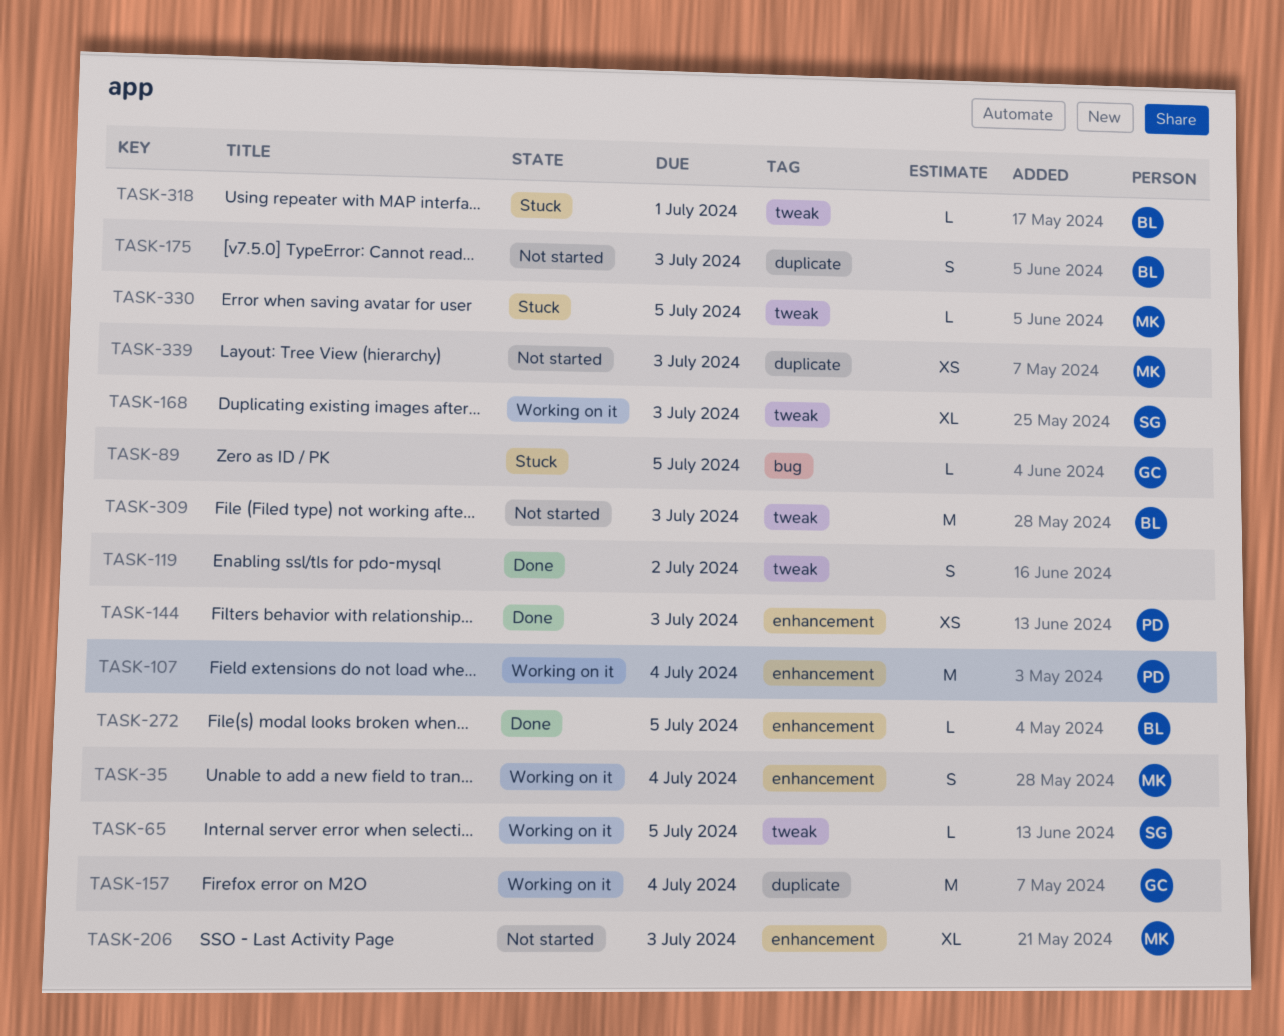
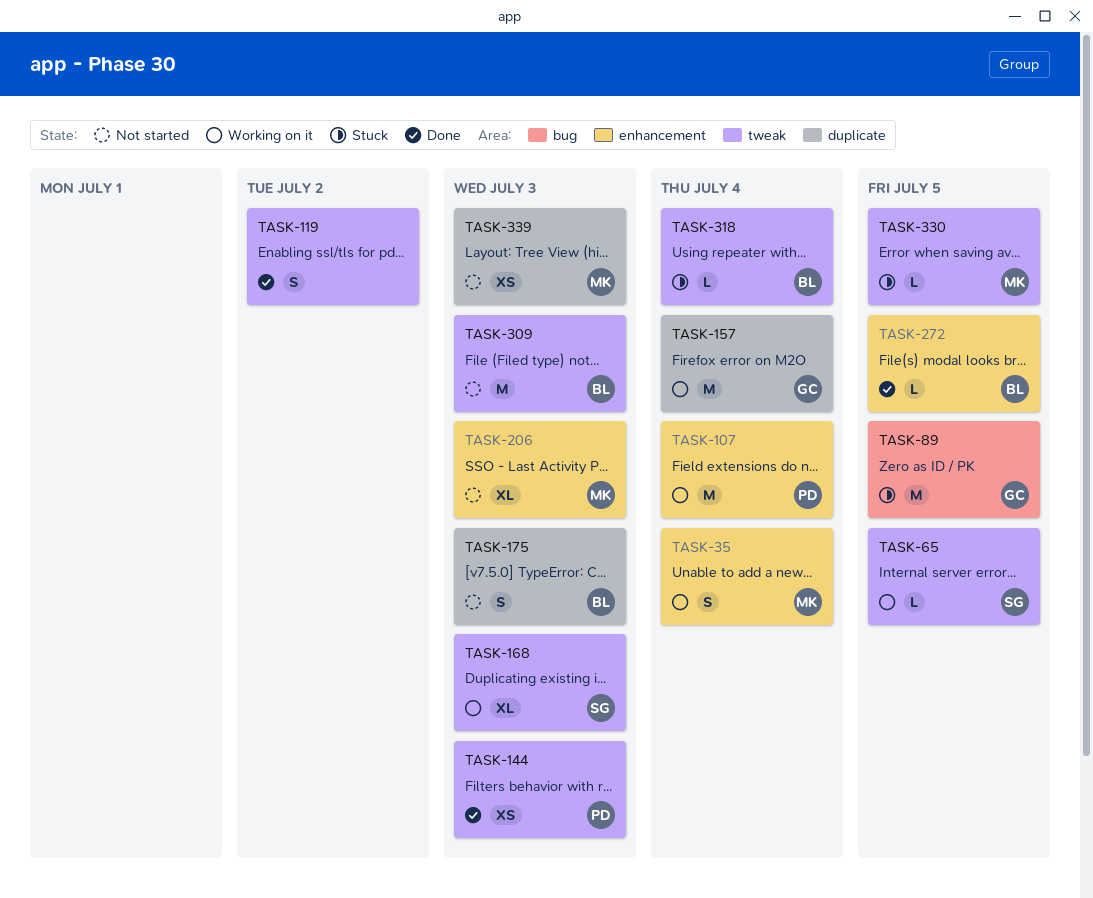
TASK-89, estimate: L -> M
TASK-144, label: enhancement -> tweak
TASK-318, due: Jul 1 -> Jul 4

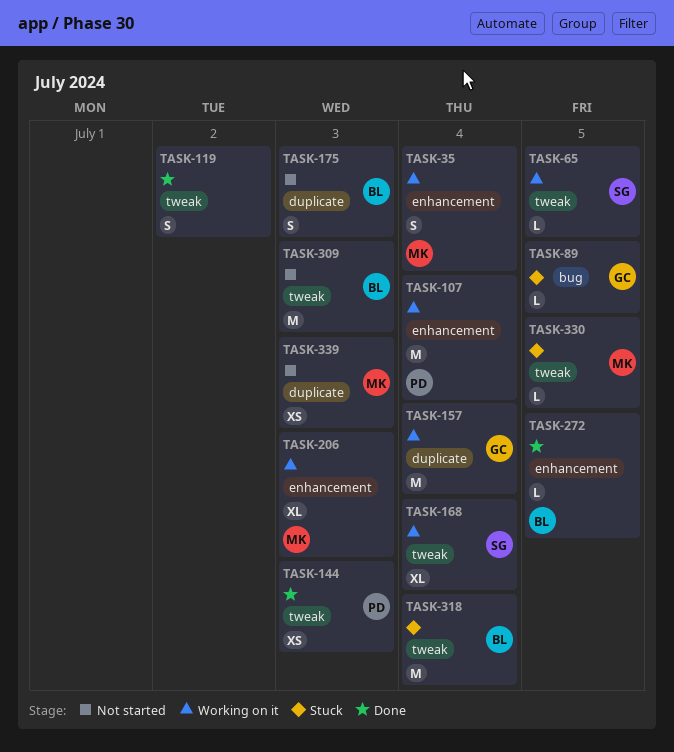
TASK-89, estimate: M -> L
TASK-168, due: Jul 3 -> Jul 4
TASK-206, status: Not started -> Working on it
TASK-318, estimate: L -> M

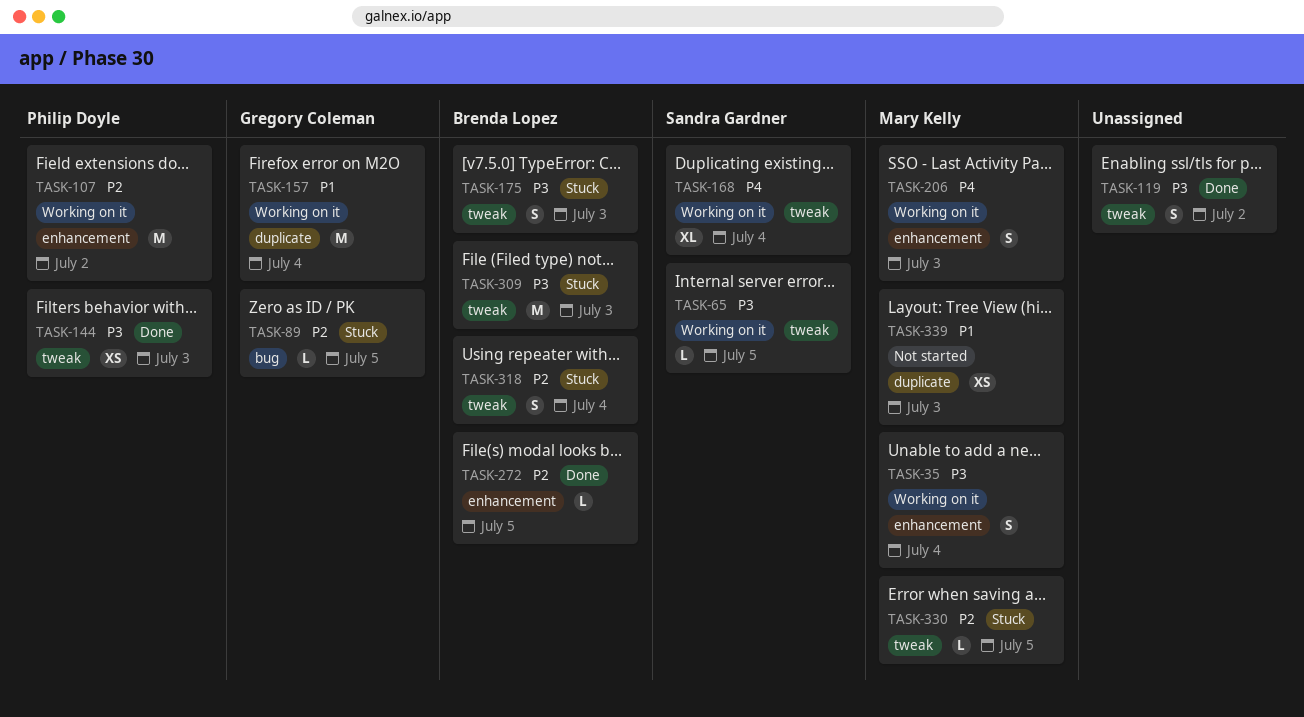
TASK-107, due: Jul 4 -> Jul 2
TASK-175, status: Not started -> Stuck
TASK-175, label: duplicate -> tweak
TASK-206, estimate: XL -> S
TASK-309, status: Not started -> Stuck
TASK-318, estimate: M -> S

